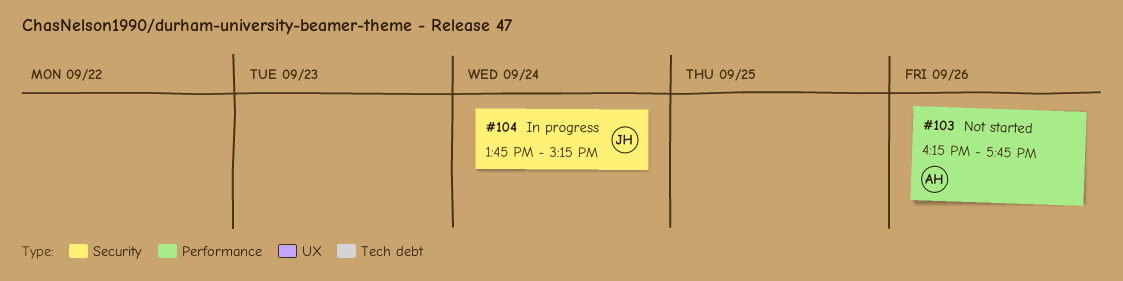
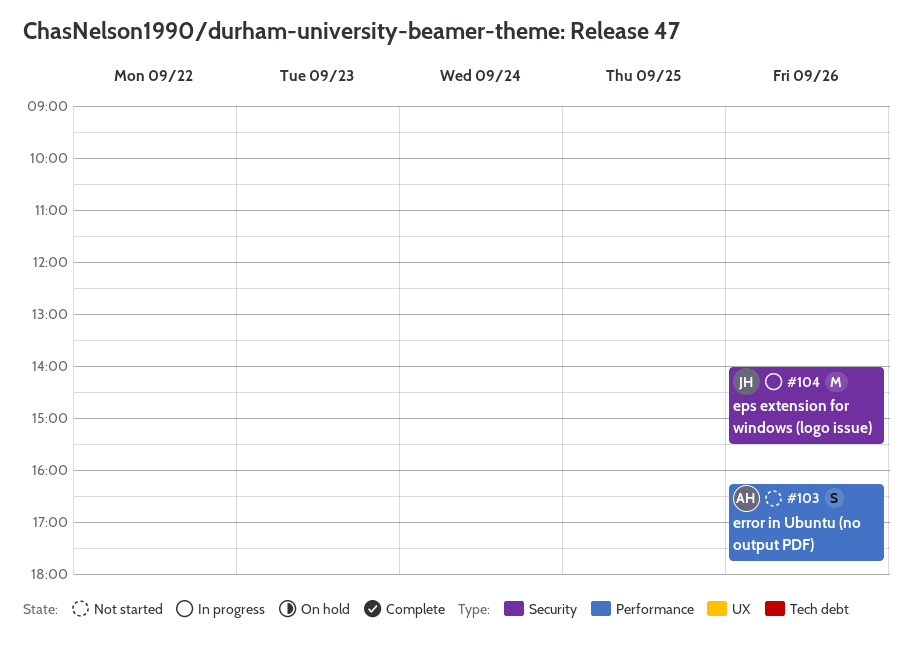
#104, day: Sep 24 -> Sep 26
#104, begins: 13:45 -> 14:00
#104, ends: 15:15 -> 15:30

